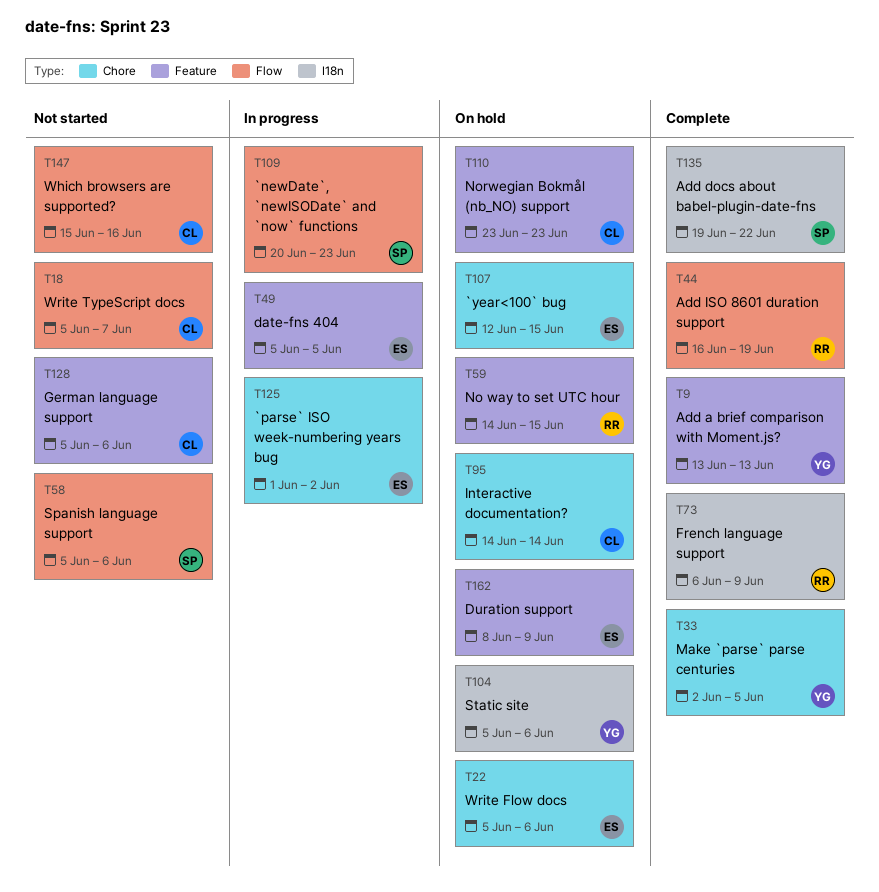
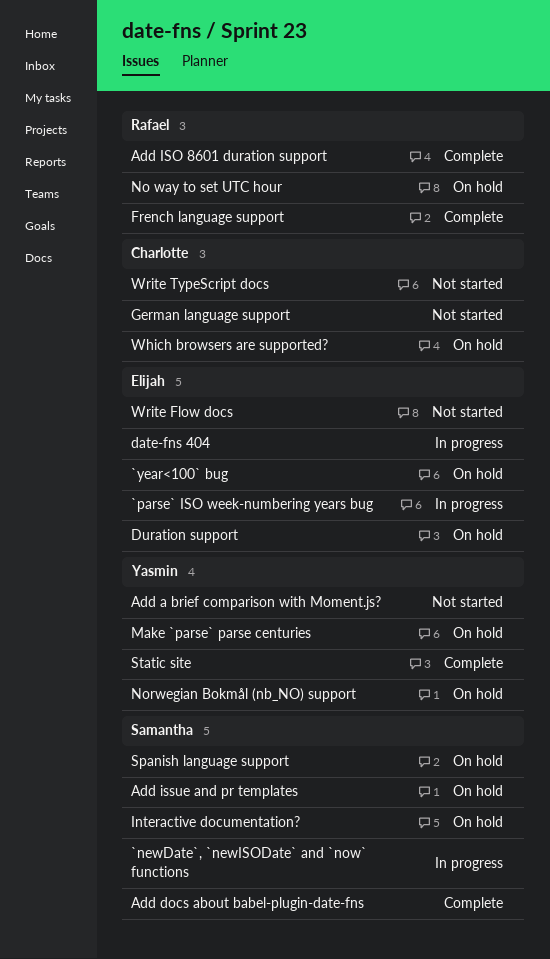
Add a brief comparison with Moment.js?, status: Complete -> Not started
Add issue and pr templates: none -> present
Interactive documentation?, owner: Charlotte -> Samantha
Make `parse` parse centuries, status: Complete -> On hold
Norwegian Bokmål (nb_NO) support, owner: Charlotte -> Yasmin
Spanish language support, status: Not started -> On hold
Static site, status: On hold -> Complete
Which browsers are supported?, status: Not started -> On hold
Write Flow docs, status: On hold -> Not started

